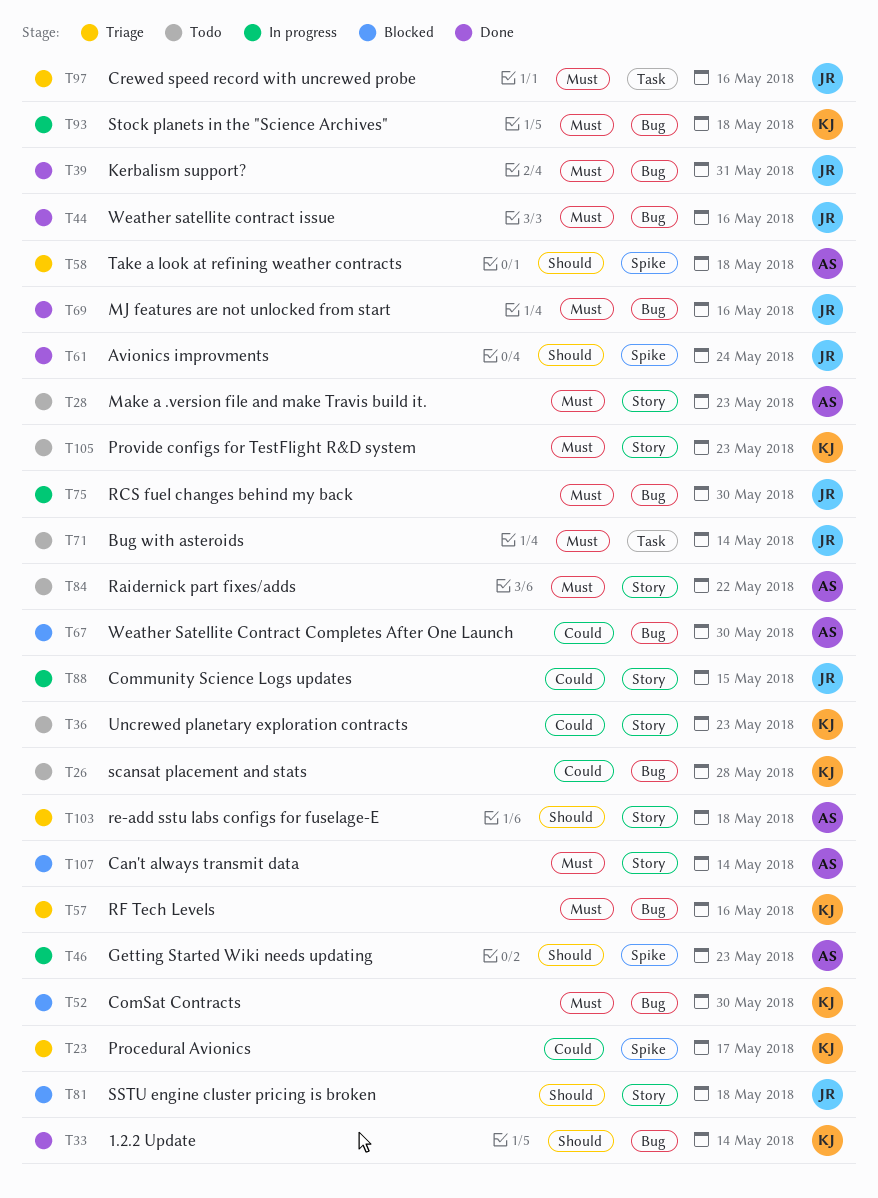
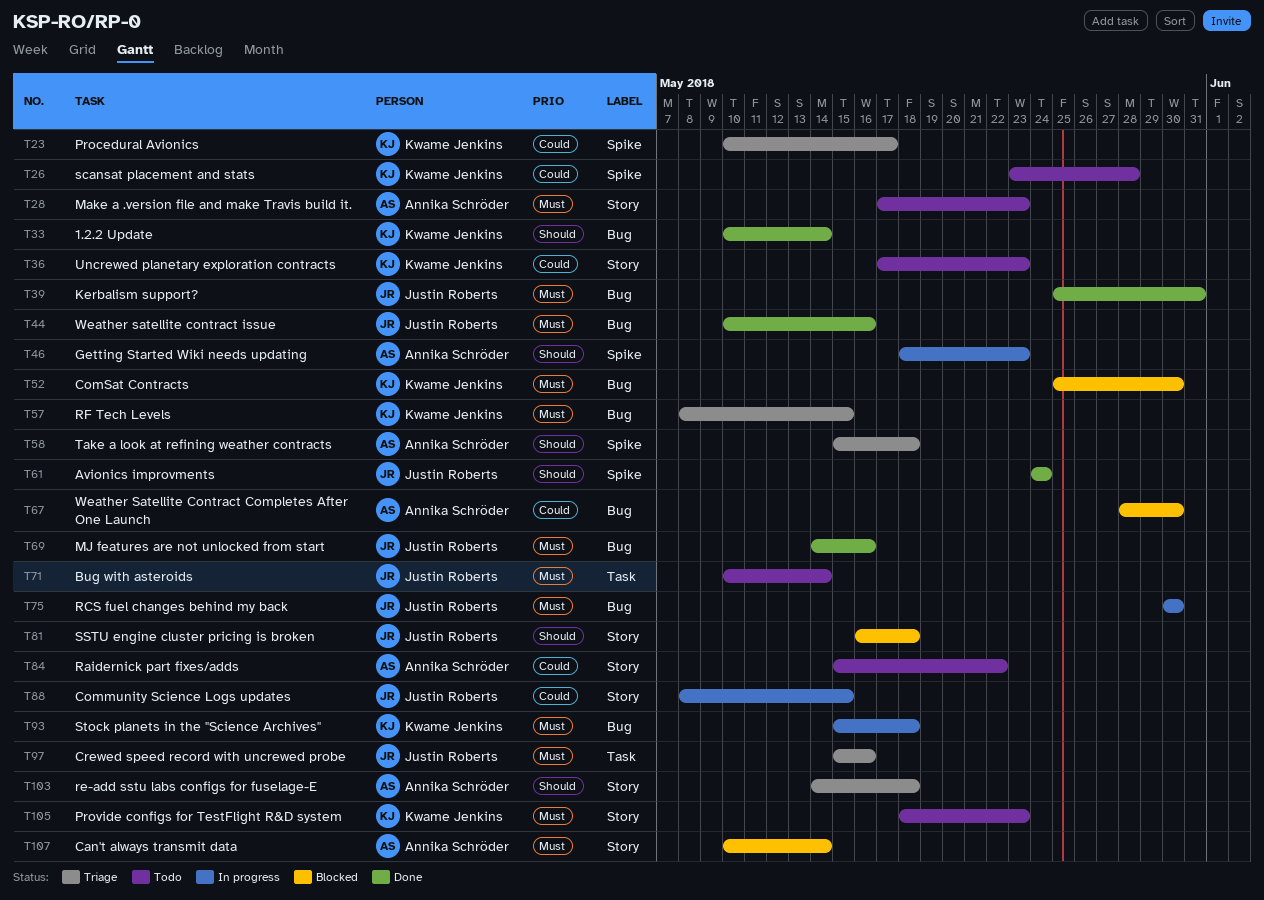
T26, label: Bug -> Spike
T57, due: May 16 -> May 15
T84, priority: Must -> Could

